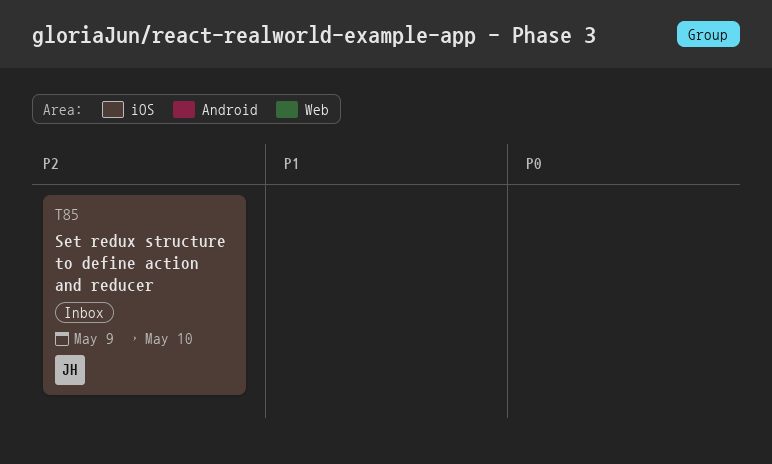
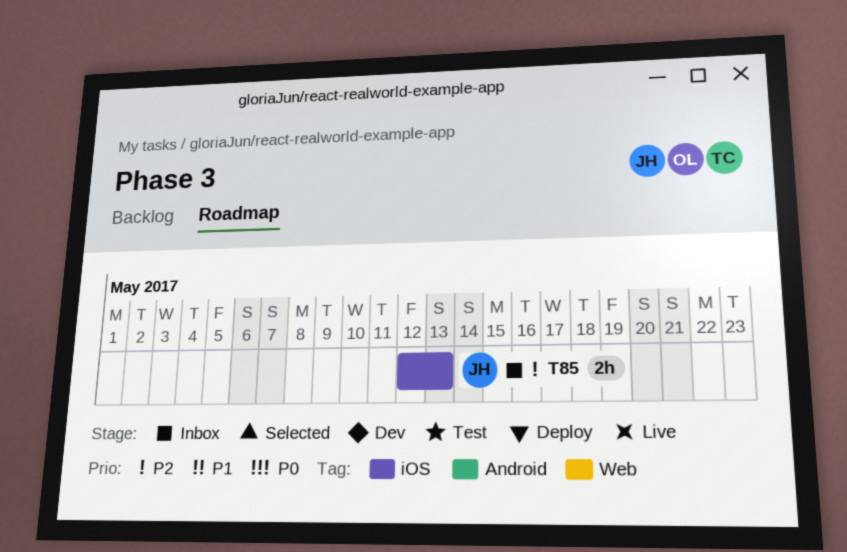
T85, start: May 9 -> May 12
T85, due: May 10 -> May 13

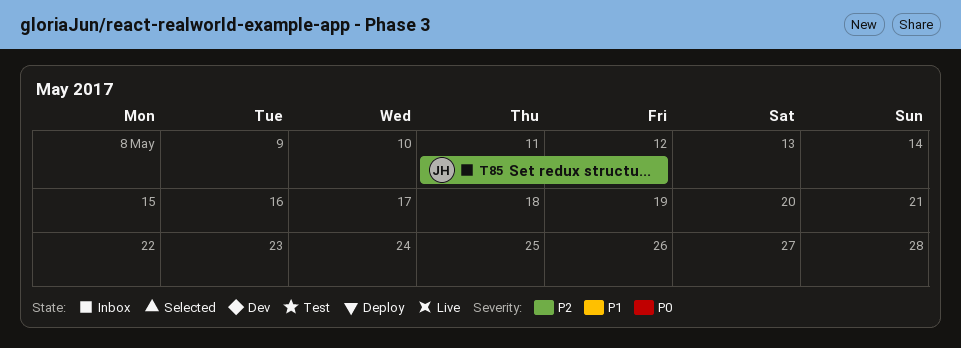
T85, start: May 12 -> May 11
T85, due: May 13 -> May 12

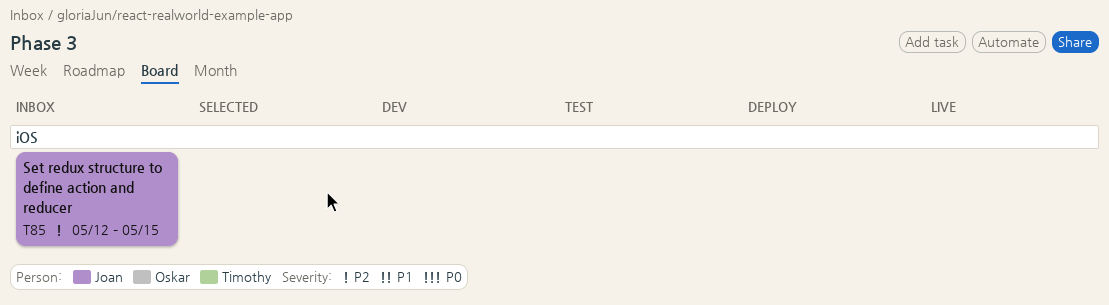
T85, start: May 11 -> May 12
T85, due: May 12 -> May 15

